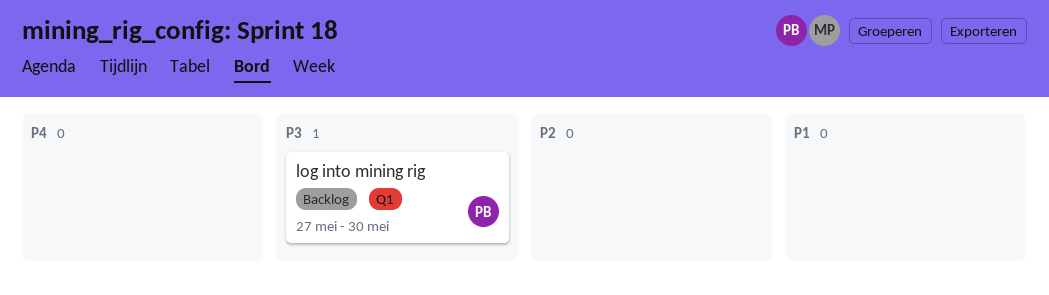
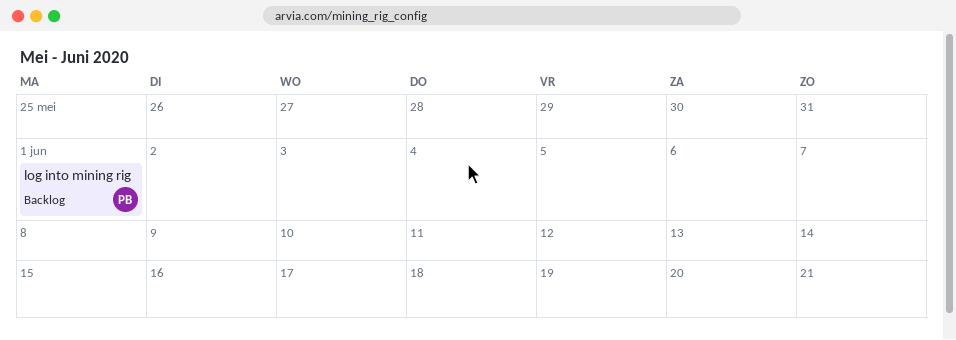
log into mining rig, due: May 30 -> Jun 1

